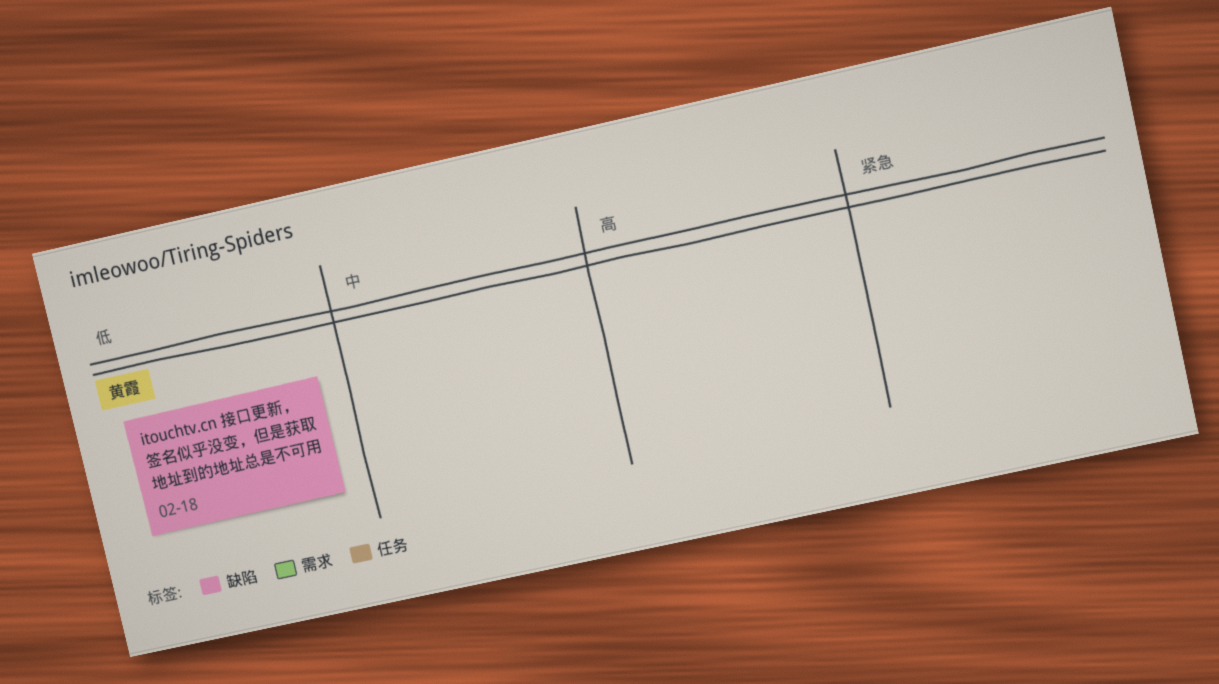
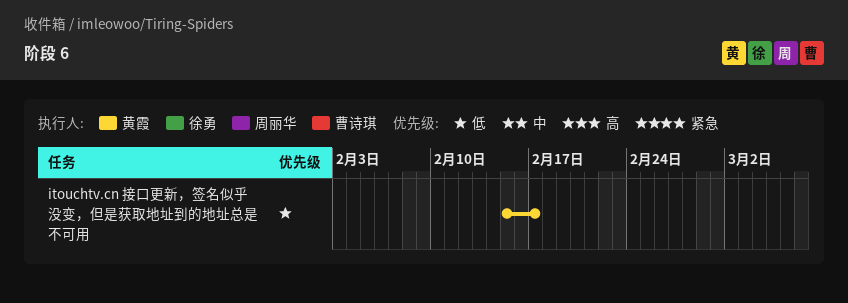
itouchtv.cn 接口更新，签名似乎没变，但是获取地址到的地址总是不可用, due: Feb 18 -> Feb 17

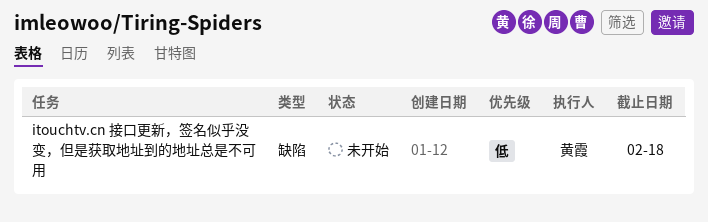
itouchtv.cn 接口更新，签名似乎没变，但是获取地址到的地址总是不可用, due: Feb 17 -> Feb 18

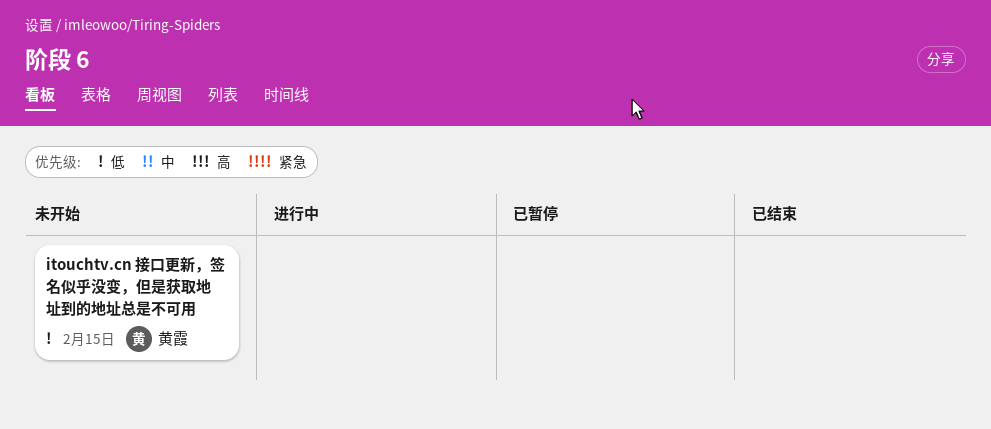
itouchtv.cn 接口更新，签名似乎没变，但是获取地址到的地址总是不可用, due: Feb 18 -> Feb 15

